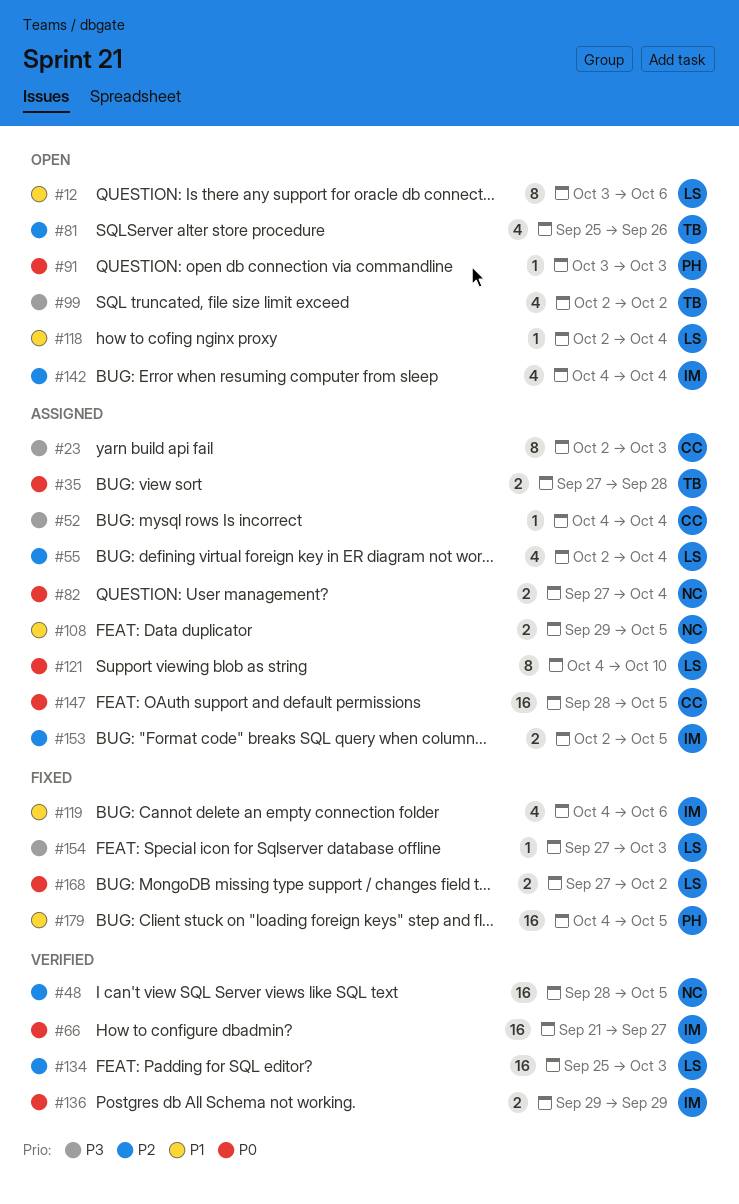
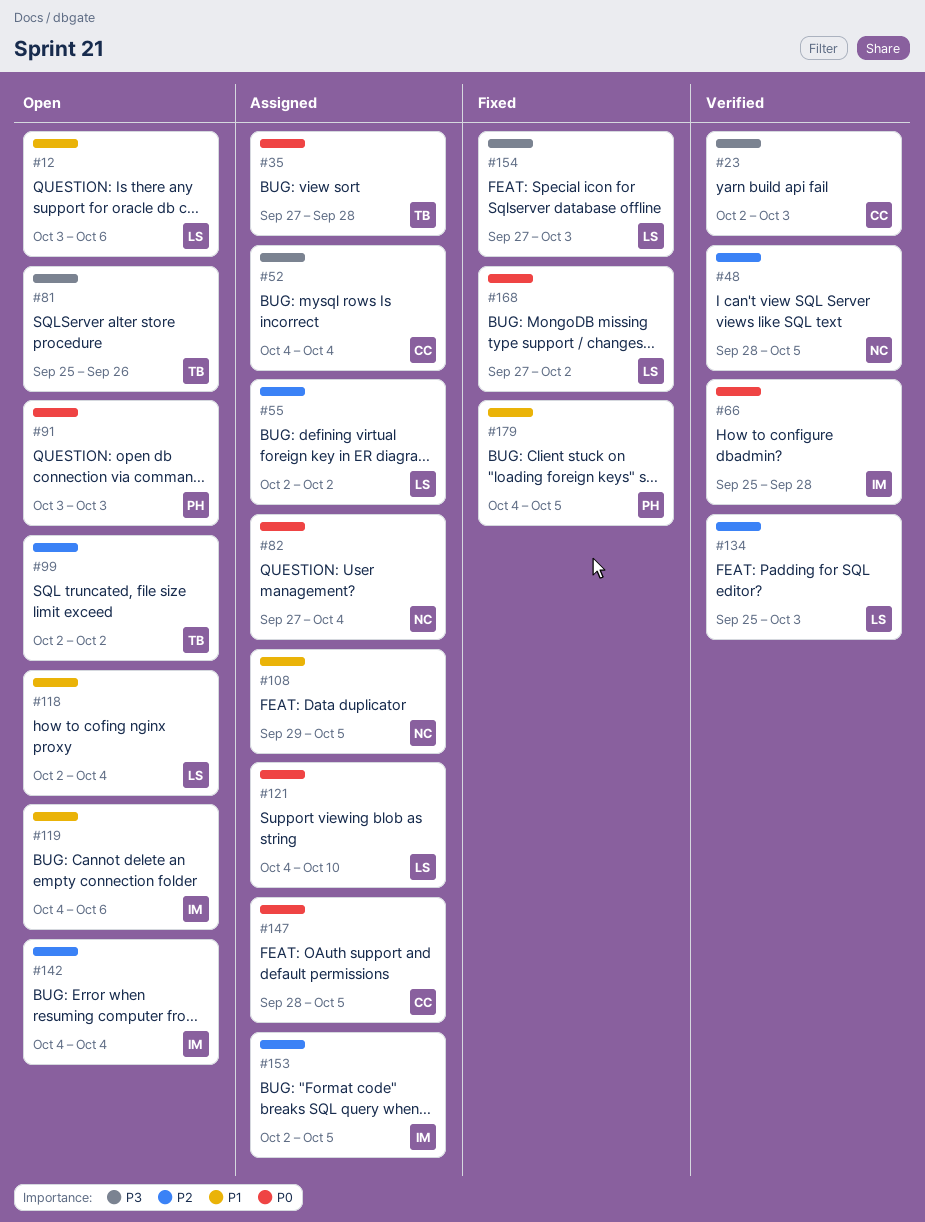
#23, status: Assigned -> Verified
#55, due: Oct 4 -> Oct 2
#66, start: Sep 21 -> Sep 25
#66, due: Sep 27 -> Sep 28
#81, priority: P2 -> P3
#99, priority: P3 -> P2
#119, status: Fixed -> Open
#136: present -> none

